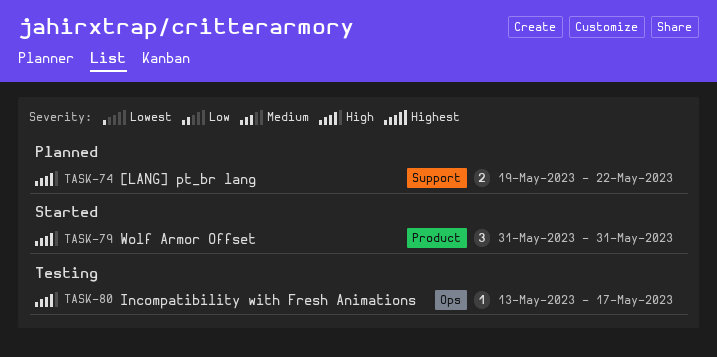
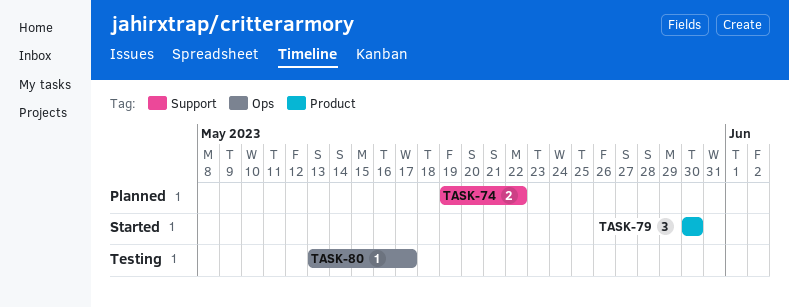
TASK-79, start: May 31 -> May 30
TASK-79, due: May 31 -> May 30

